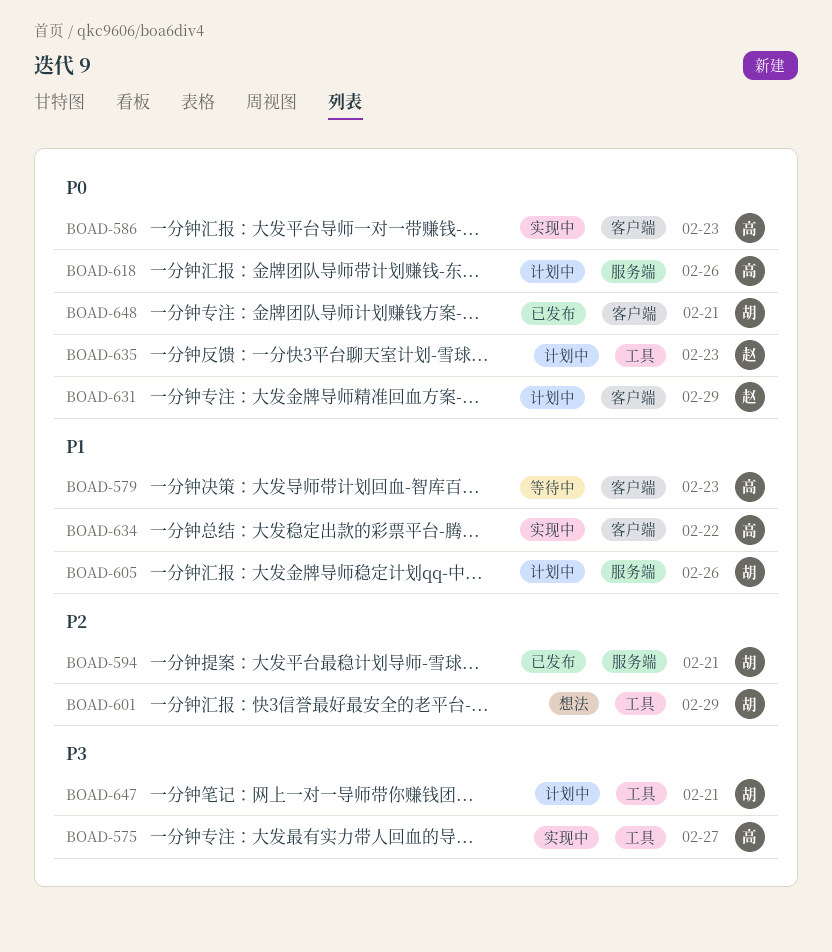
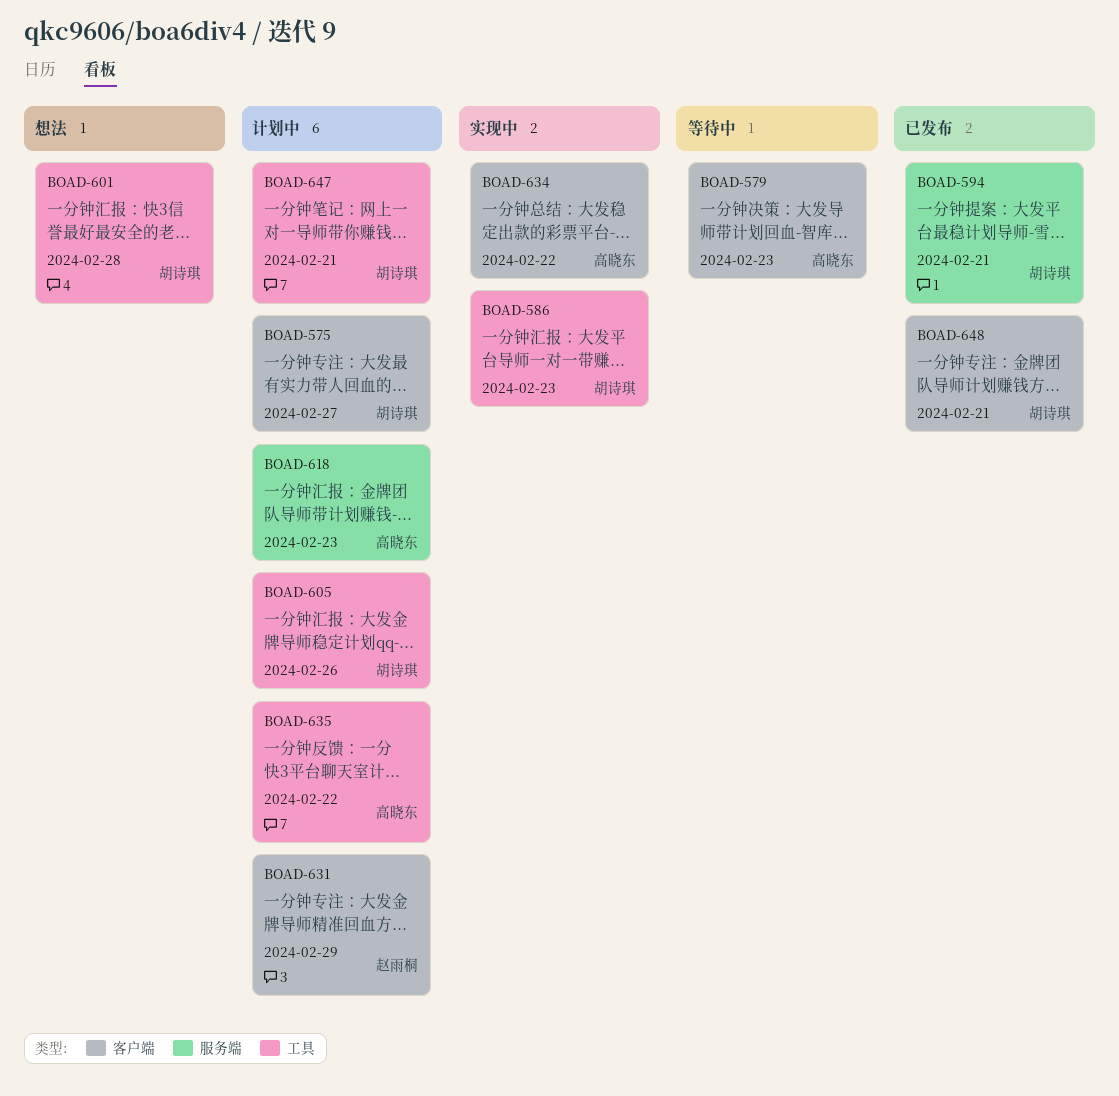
BOAD-575, status: 实现中 -> 计划中
BOAD-575, owner: 高晓东 -> 胡诗琪
BOAD-575, label: 工具 -> 客户端
BOAD-586, owner: 高晓东 -> 胡诗琪
BOAD-586, label: 客户端 -> 工具
BOAD-601, due: Feb 29 -> Feb 28
BOAD-605, label: 服务端 -> 工具
BOAD-618, due: Feb 26 -> Feb 23
BOAD-635, owner: 赵雨桐 -> 高晓东
BOAD-635, due: Feb 23 -> Feb 22

